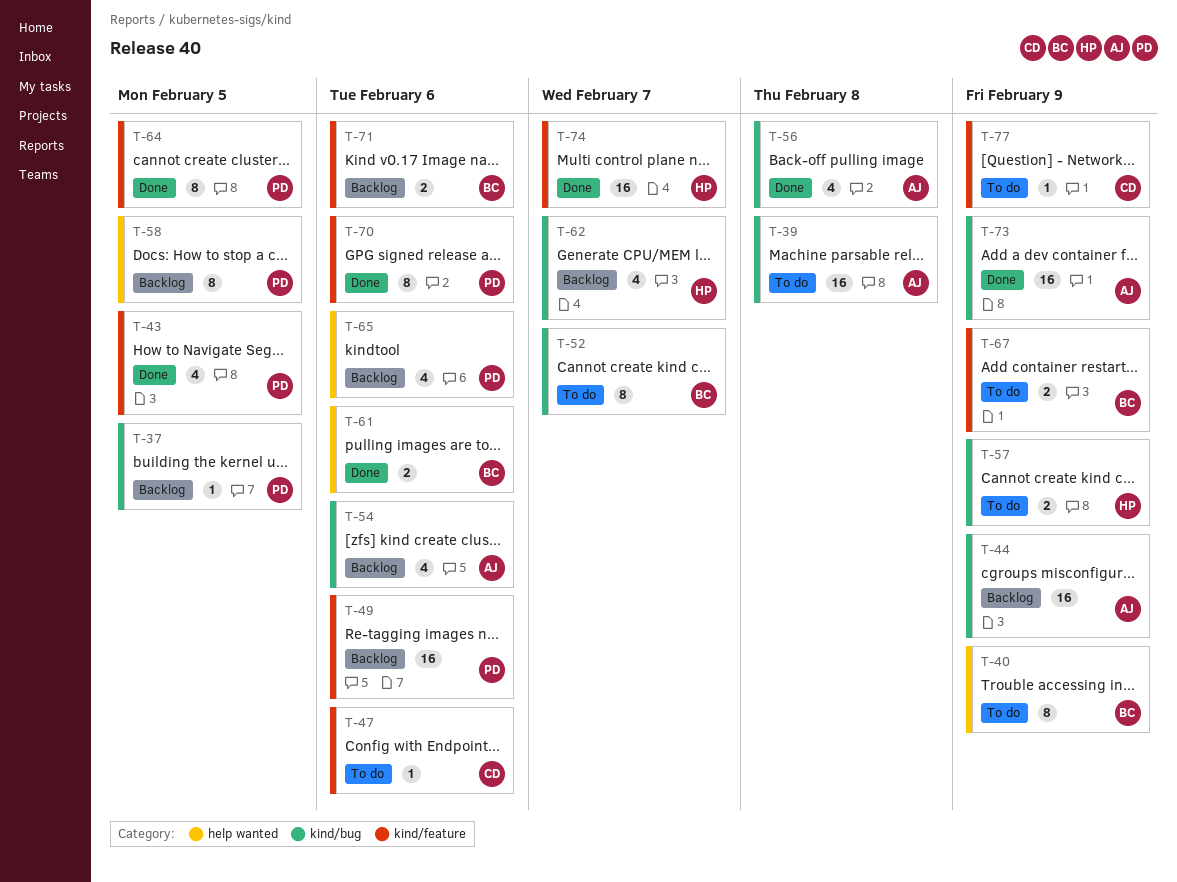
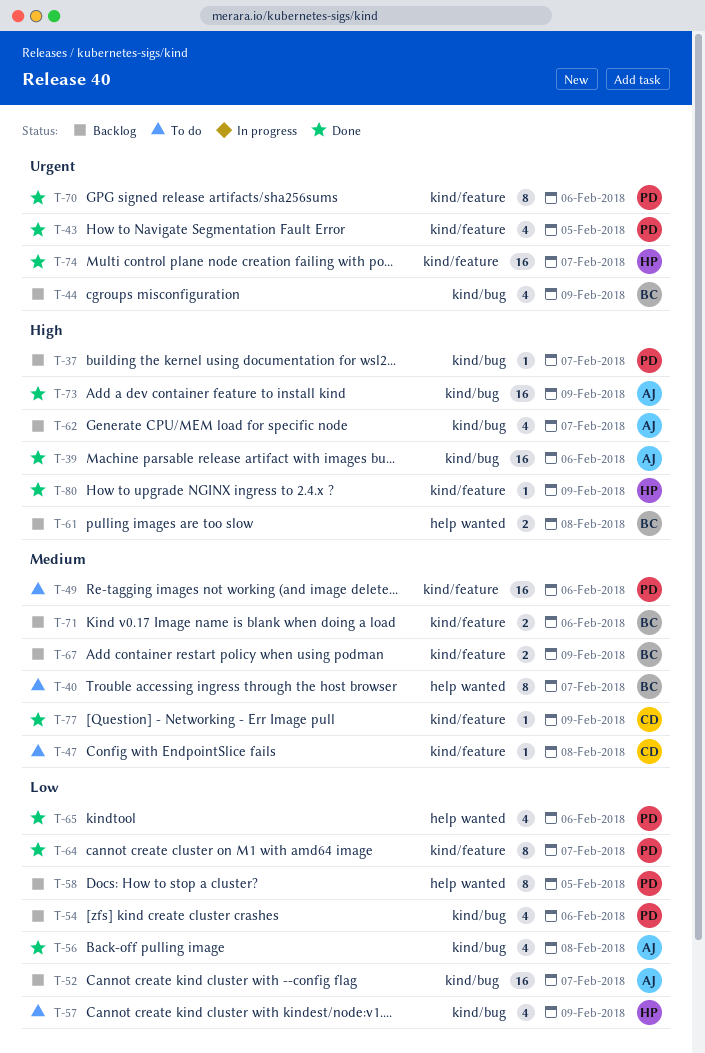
T-37, due: Feb 5 -> Feb 7
T-39, status: To do -> Done
T-39, due: Feb 8 -> Feb 6
T-40, due: Feb 9 -> Feb 7
T-44, owner: AJ -> BC
T-44, estimate: 16 -> 4
T-47, due: Feb 6 -> Feb 8
T-49, status: Backlog -> To do
T-52, status: To do -> Backlog
T-52, owner: BC -> AJ
T-52, estimate: 8 -> 16
T-54, owner: AJ -> PD
T-57, estimate: 2 -> 4
T-61, status: Done -> Backlog
T-61, due: Feb 6 -> Feb 8
T-62, owner: HP -> AJ
T-64, due: Feb 5 -> Feb 7
T-65, status: Backlog -> Done
T-67, status: To do -> Backlog
T-77, status: To do -> Done
T-80: none -> present

